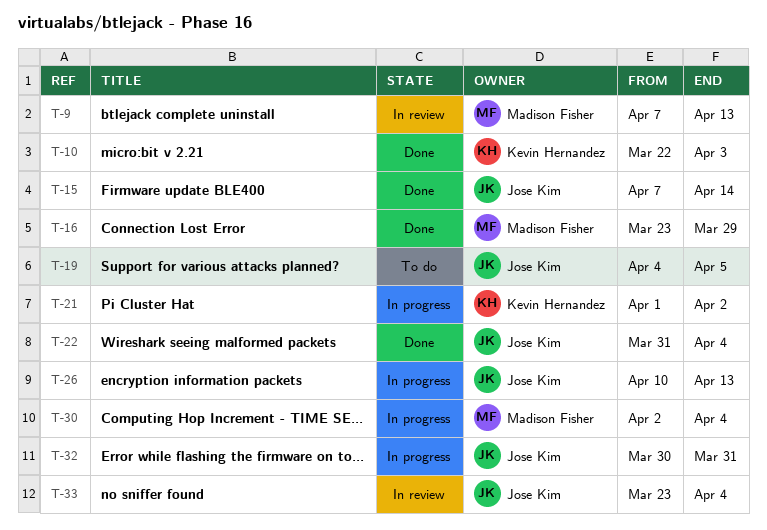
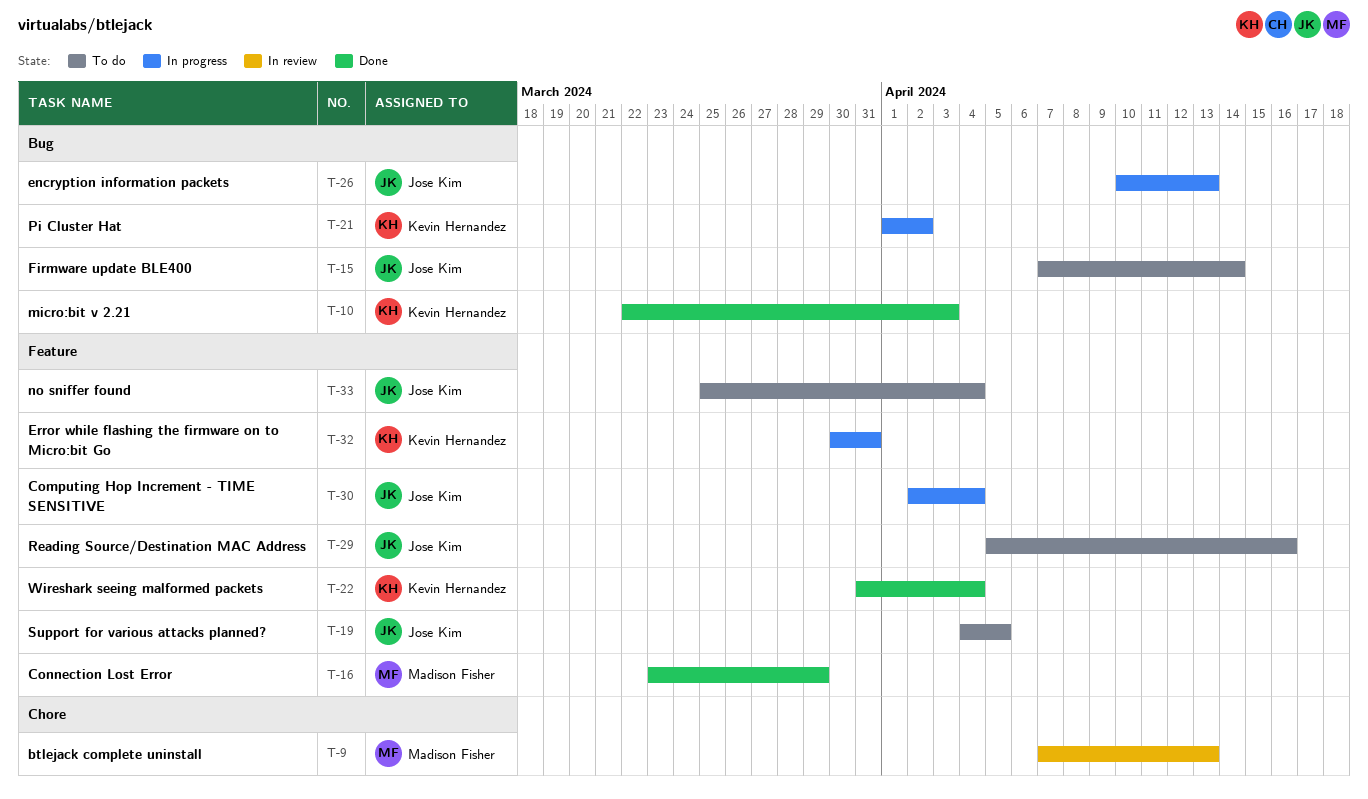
T-15, status: Done -> To do
T-22, owner: Jose Kim -> Kevin Hernandez
T-29: none -> present
T-30, owner: Madison Fisher -> Jose Kim
T-32, owner: Jose Kim -> Kevin Hernandez
T-33, status: In review -> To do
T-33, start: Mar 23 -> Mar 25

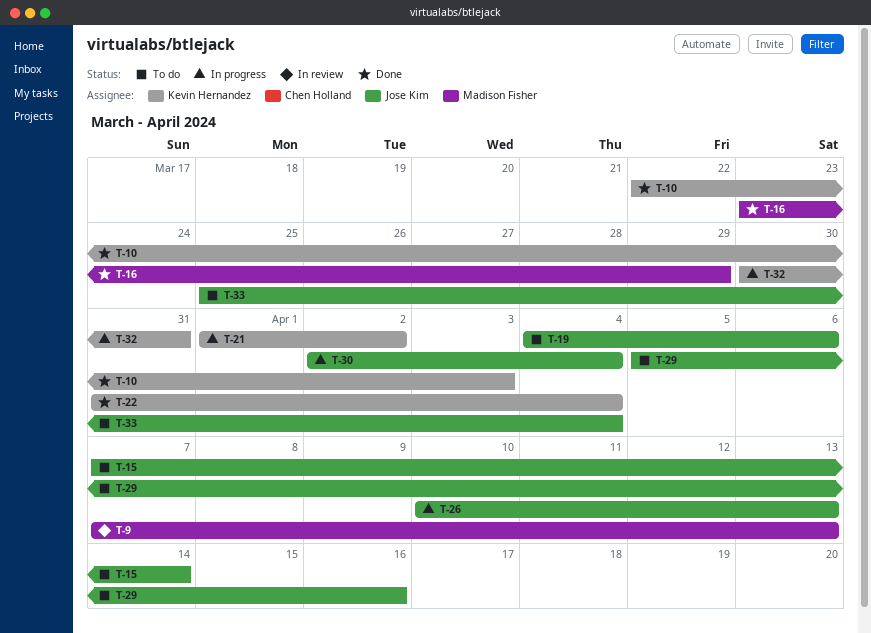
T-19, due: Apr 5 -> Apr 6

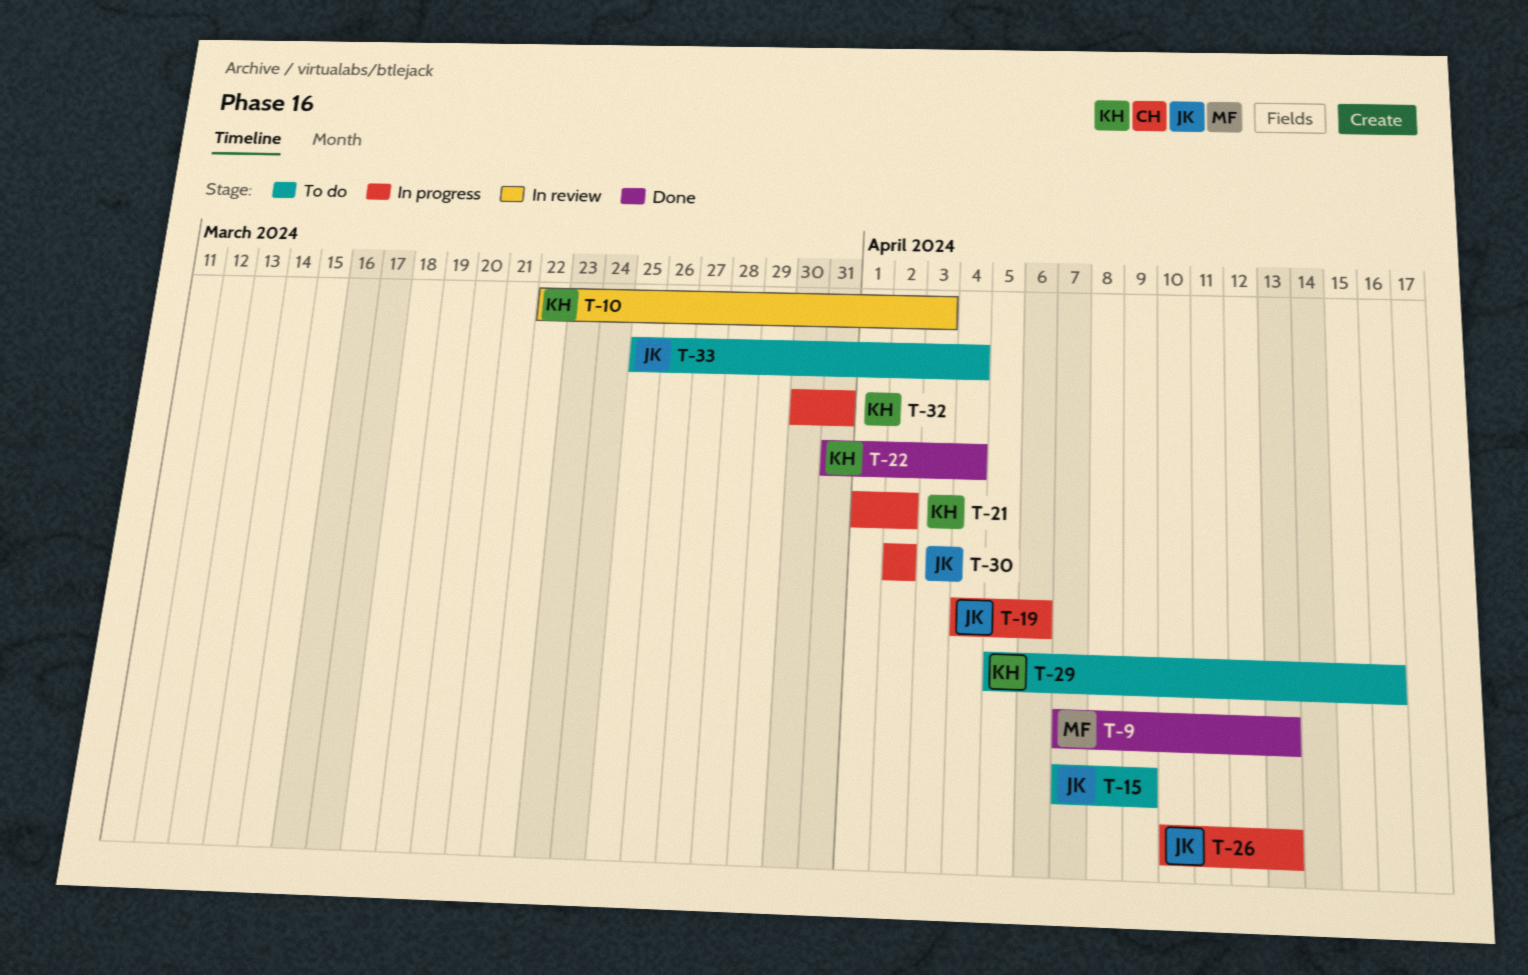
T-9, status: In review -> Done
T-10, status: Done -> In review
T-15, due: Apr 14 -> Apr 9
T-16: present -> none
T-19, status: To do -> In progress
T-29, owner: Jose Kim -> Kevin Hernandez
T-30, due: Apr 4 -> Apr 2

